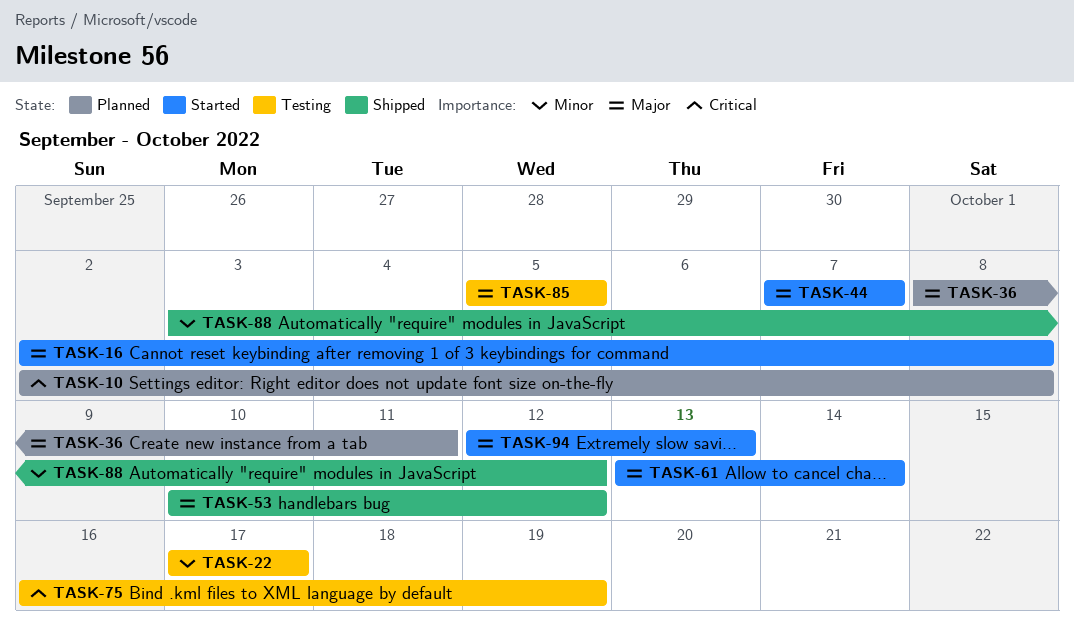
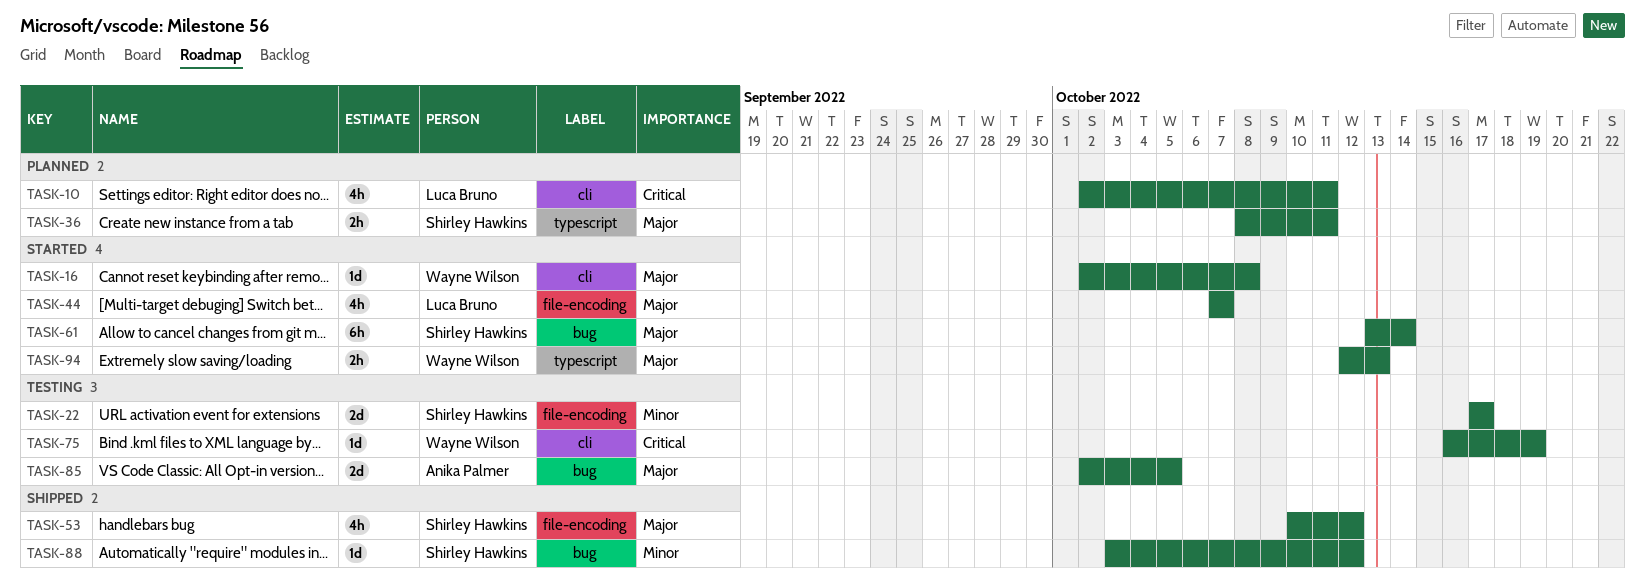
TASK-10, due: Oct 8 -> Oct 11
TASK-85, start: Oct 5 -> Oct 2

